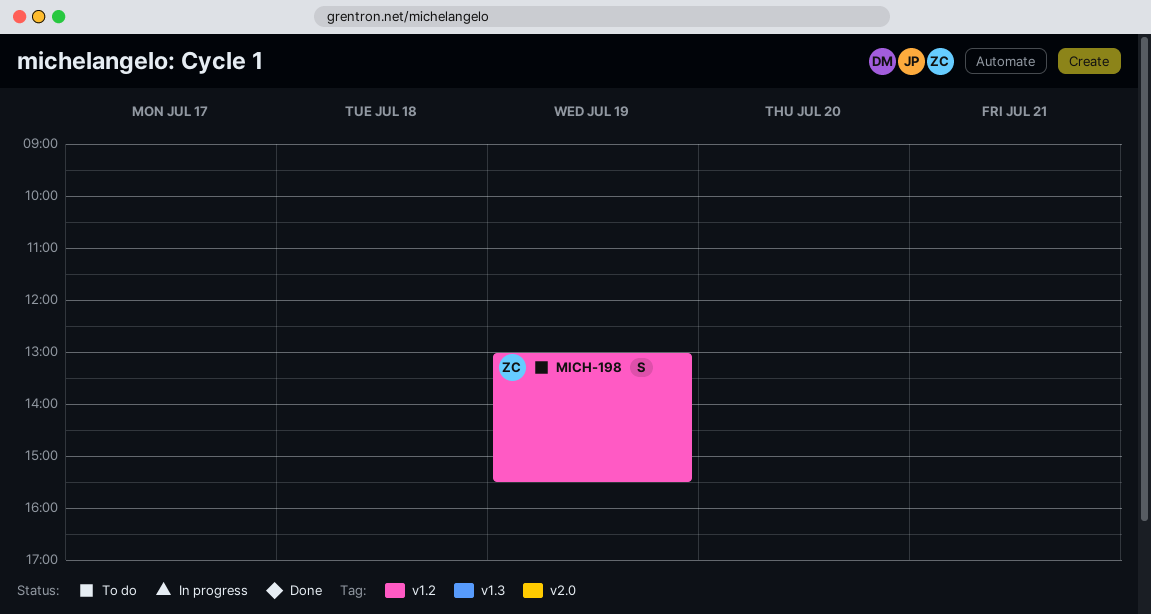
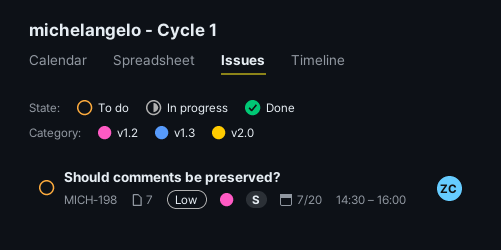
MICH-198, day: Jul 19 -> Jul 20
MICH-198, begins: 13:00 -> 14:30
MICH-198, ends: 15:30 -> 16:00

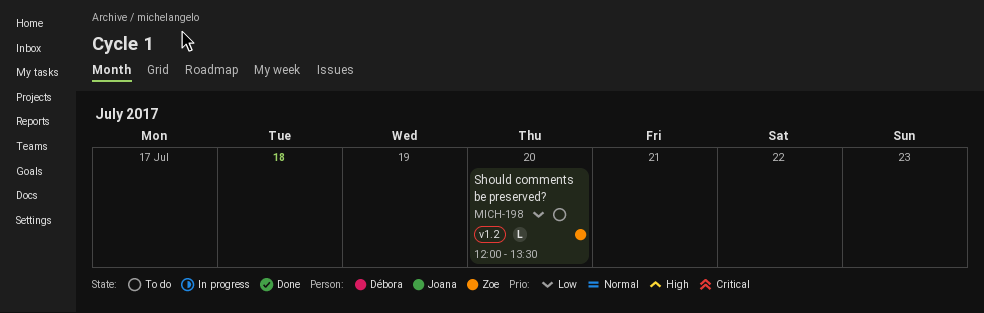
MICH-198, estimate: S -> L
MICH-198, begins: 14:30 -> 12:00
MICH-198, ends: 16:00 -> 13:30

